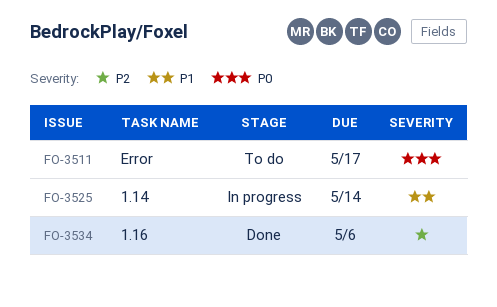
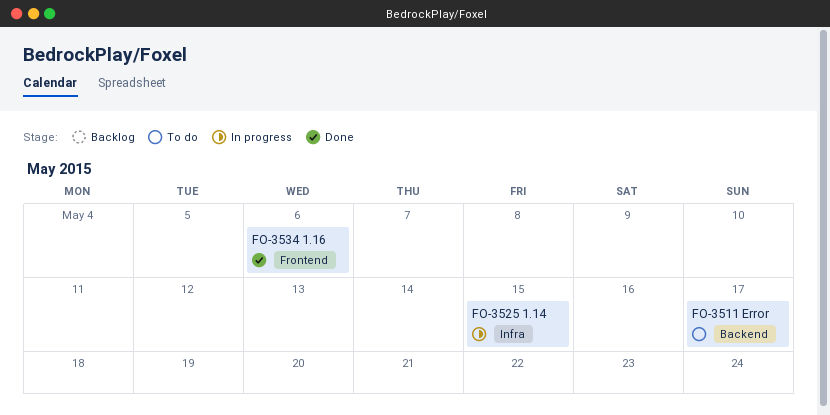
FO-3525, due: May 14 -> May 15

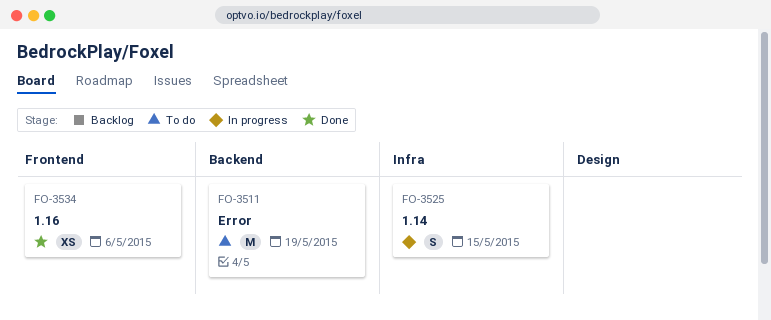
FO-3511, due: May 17 -> May 19

